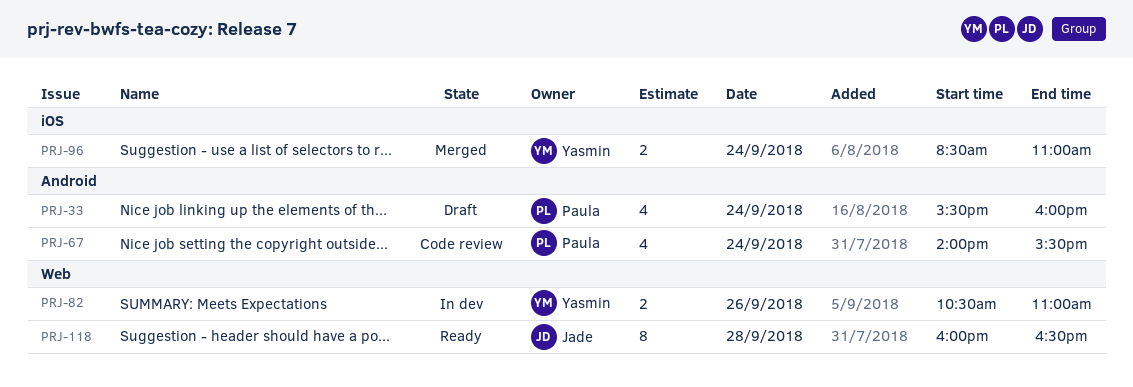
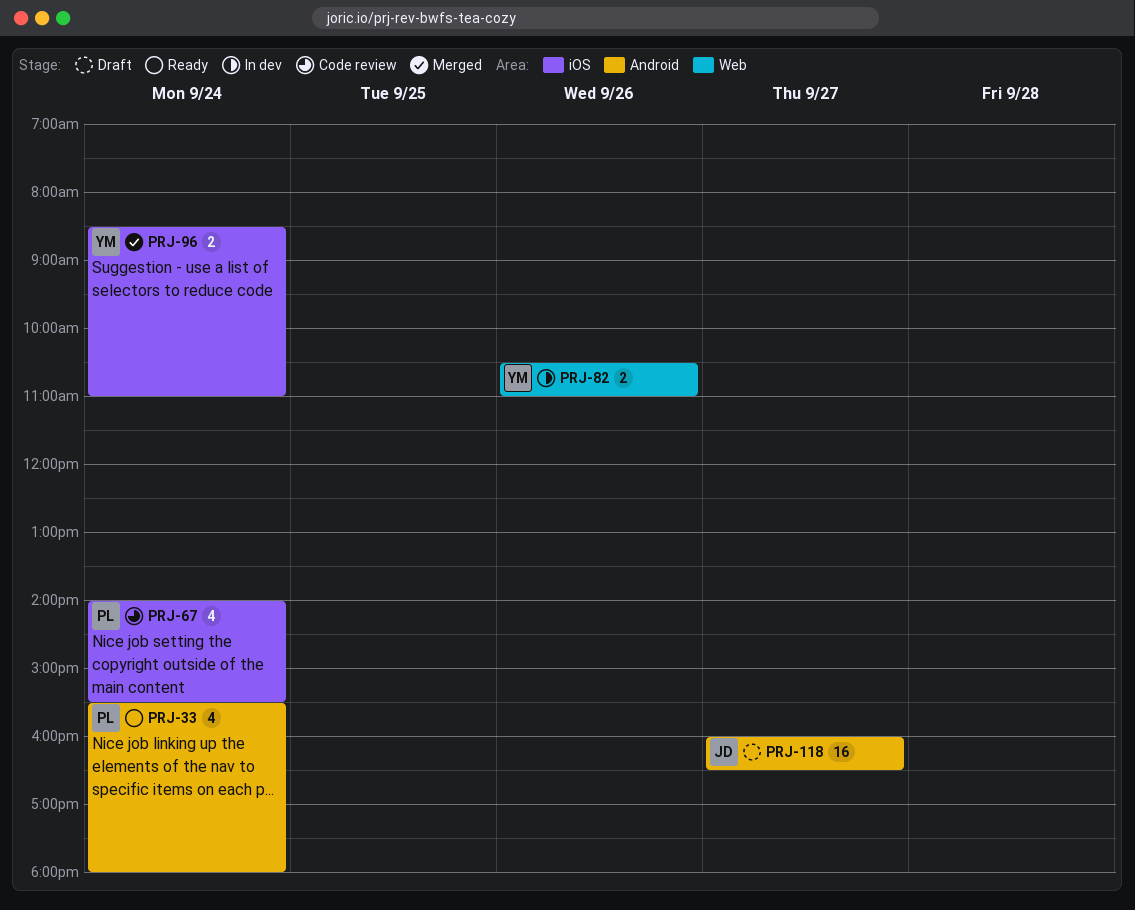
PRJ-33, status: Draft -> Ready
PRJ-33, ends: 16:00 -> 18:00
PRJ-67, label: Android -> iOS
PRJ-118, status: Ready -> Draft
PRJ-118, label: Web -> Android
PRJ-118, estimate: 8 -> 16
PRJ-118, day: Sep 28 -> Sep 27

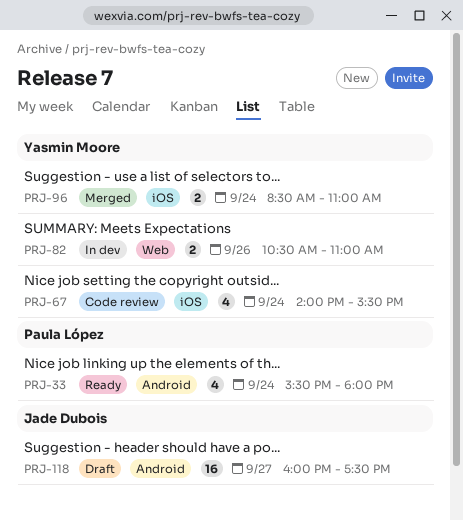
PRJ-67, owner: Paula López -> Yasmin Moore
PRJ-118, ends: 16:30 -> 17:30

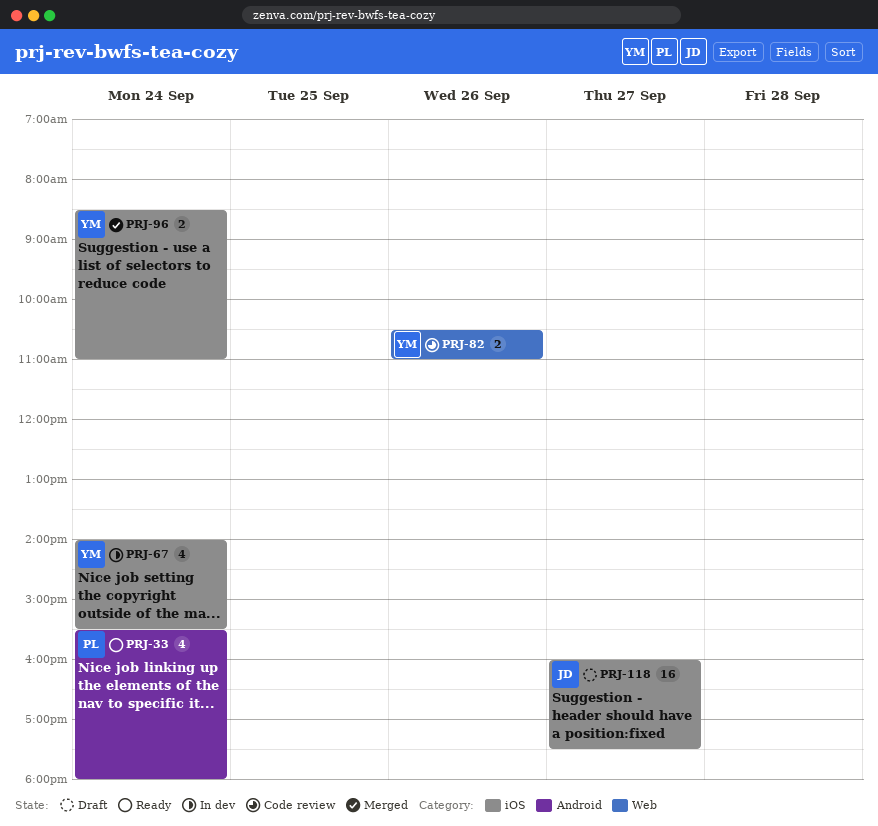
PRJ-67, status: Code review -> In dev
PRJ-82, status: In dev -> Code review
PRJ-118, label: Android -> iOS

